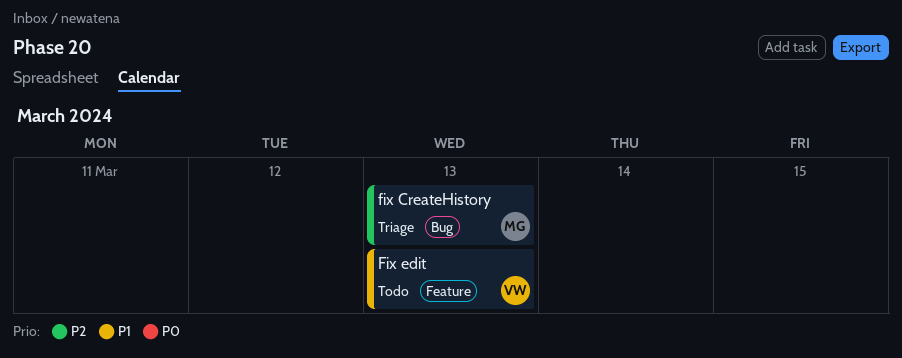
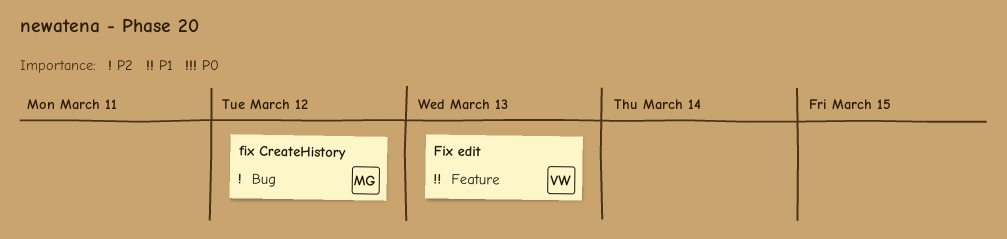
fix CreateHistory, due: Mar 13 -> Mar 12

